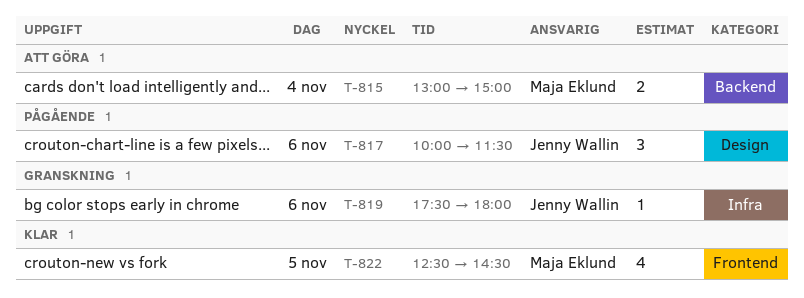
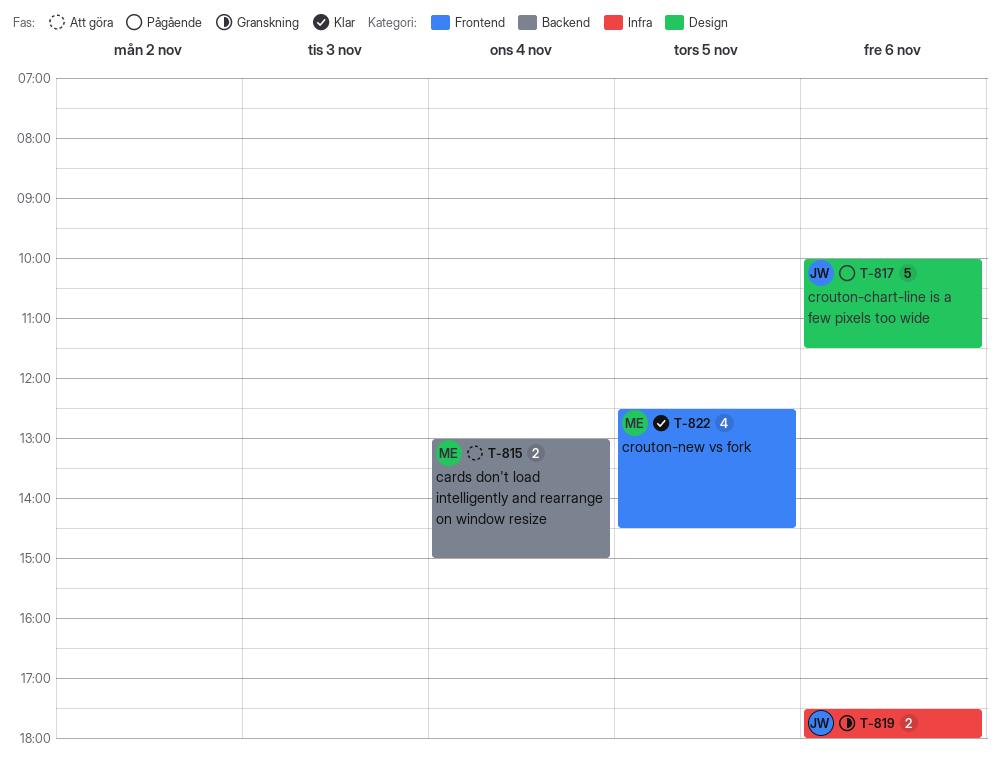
T-817, estimate: 3 -> 5
T-819, estimate: 1 -> 2

